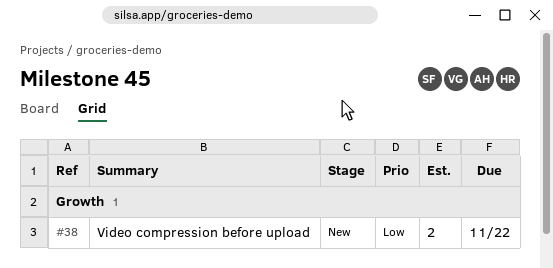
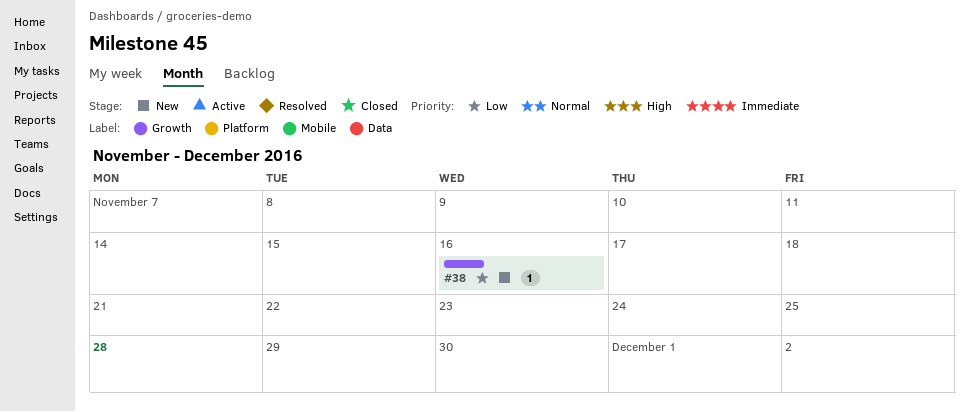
#38, estimate: 2 -> 1
#38, due: Nov 22 -> Nov 16

